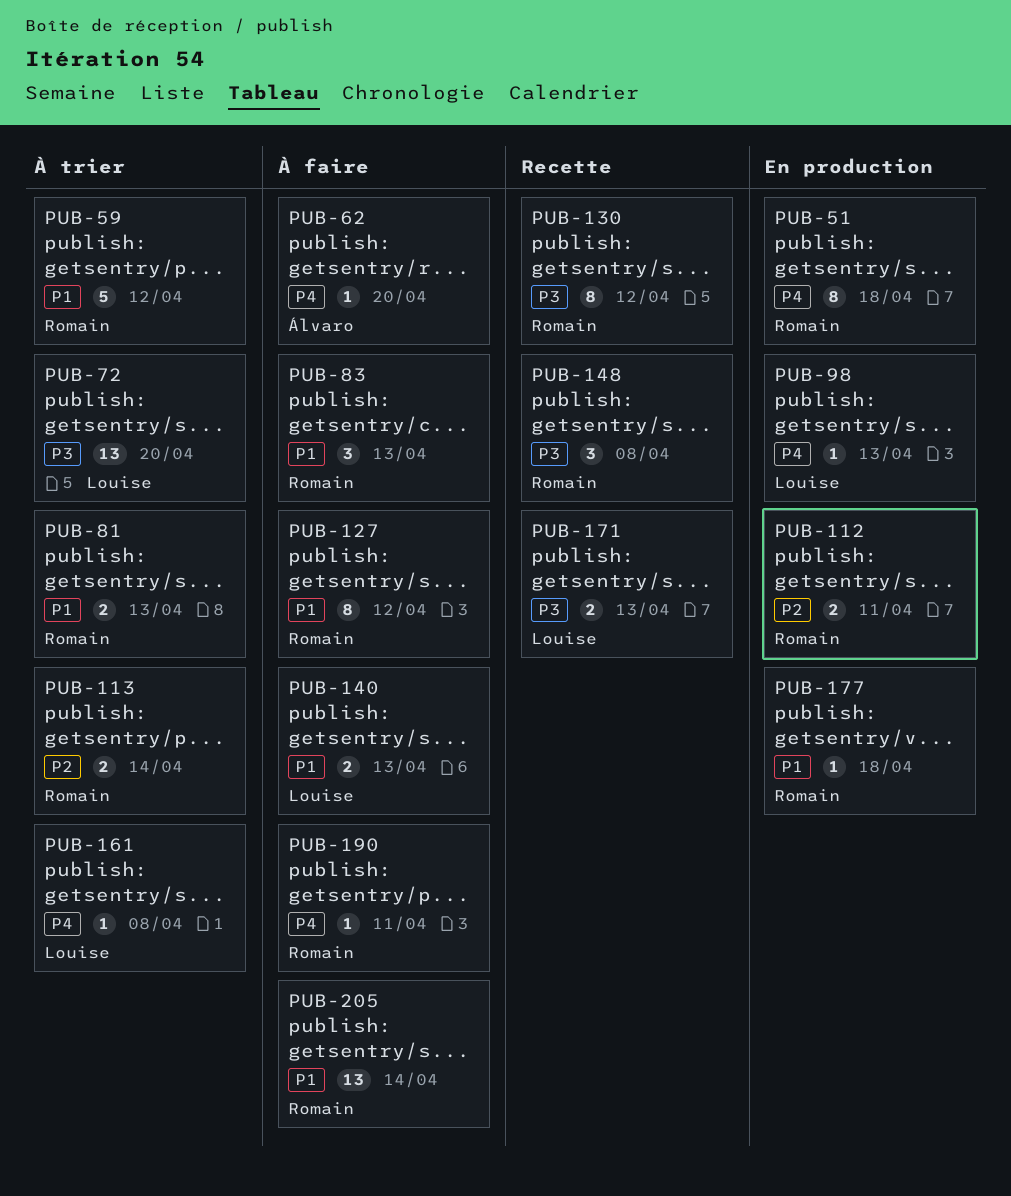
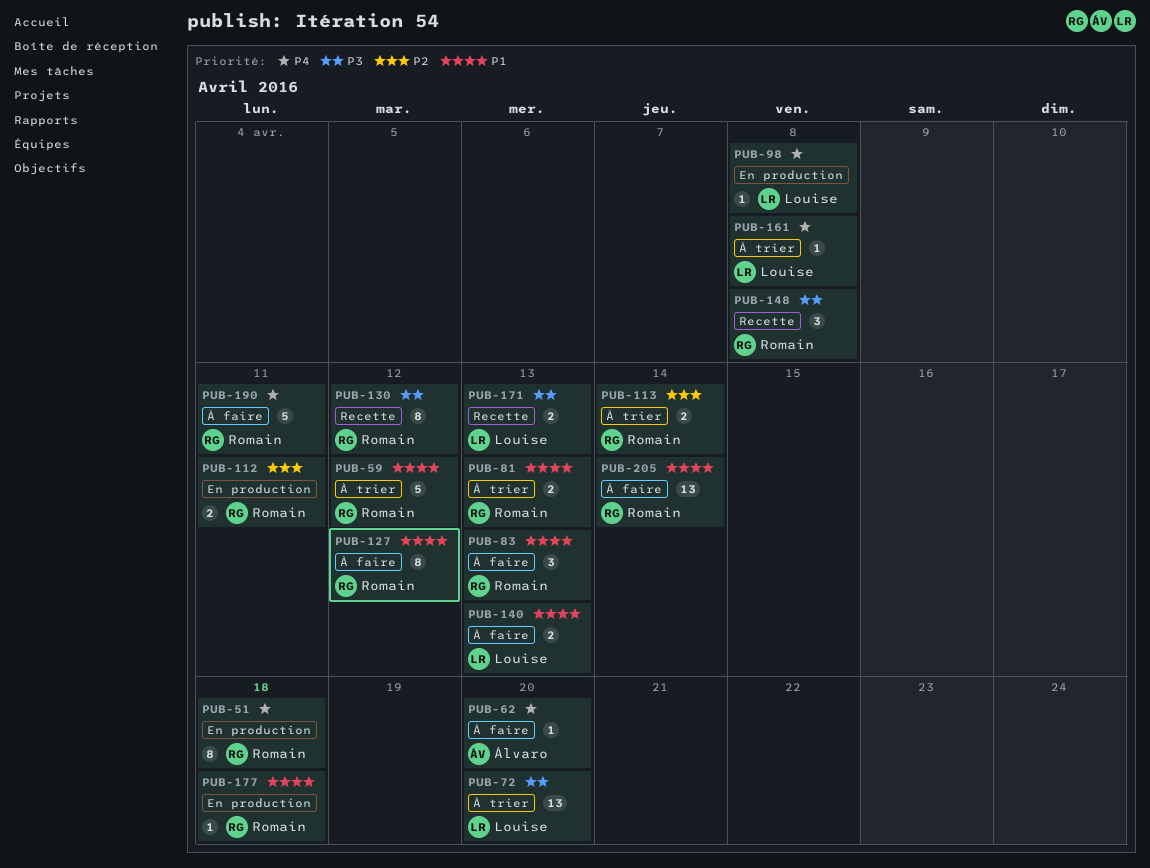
PUB-98, due: Apr 13 -> Apr 8
PUB-190, estimate: 1 -> 5

